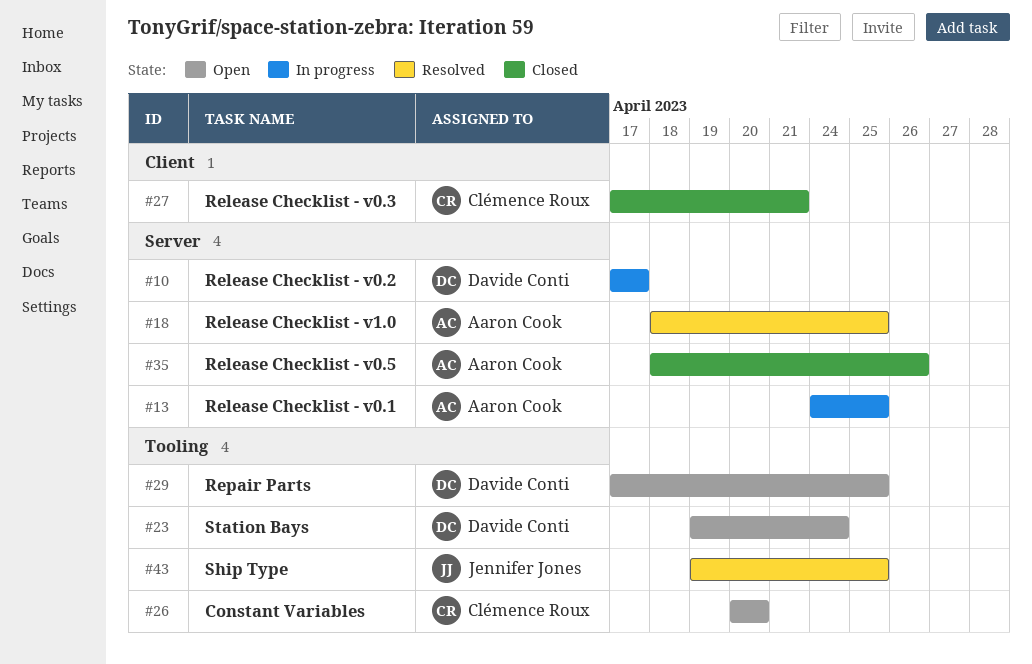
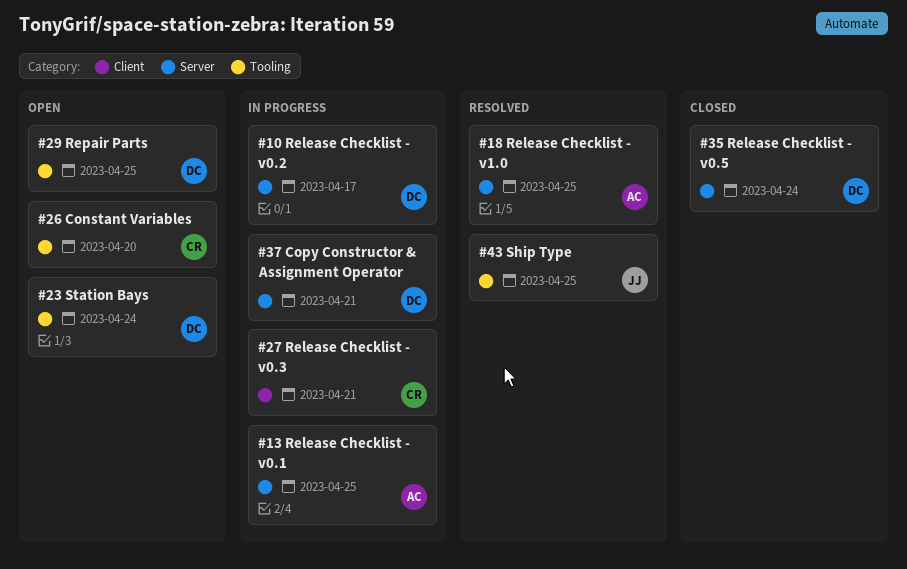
#27, status: Closed -> In progress
#35, owner: Aaron Cook -> Davide Conti
#35, due: Apr 26 -> Apr 24
#37: none -> present

